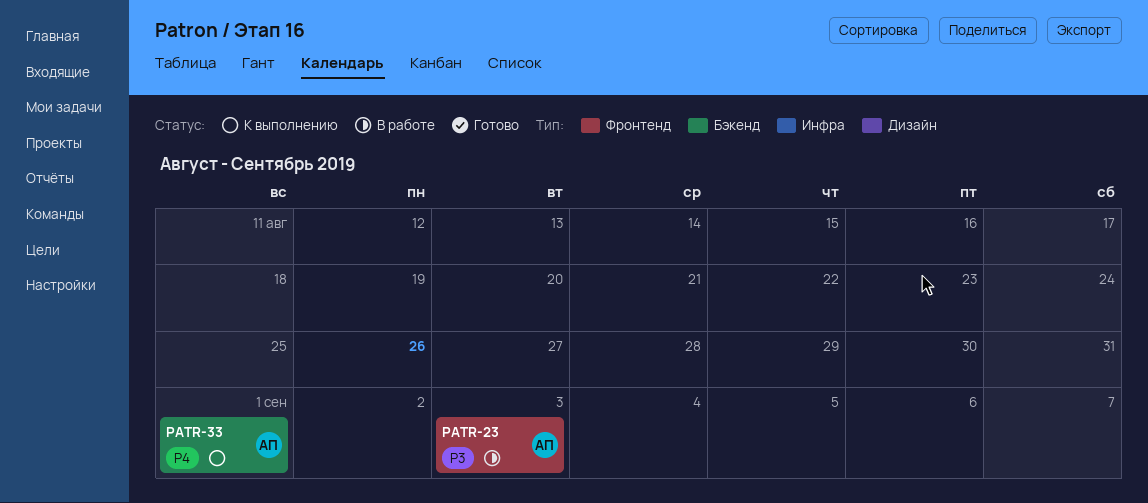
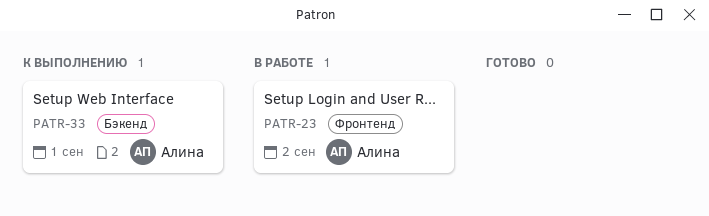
PATR-23, due: Sep 3 -> Sep 2

